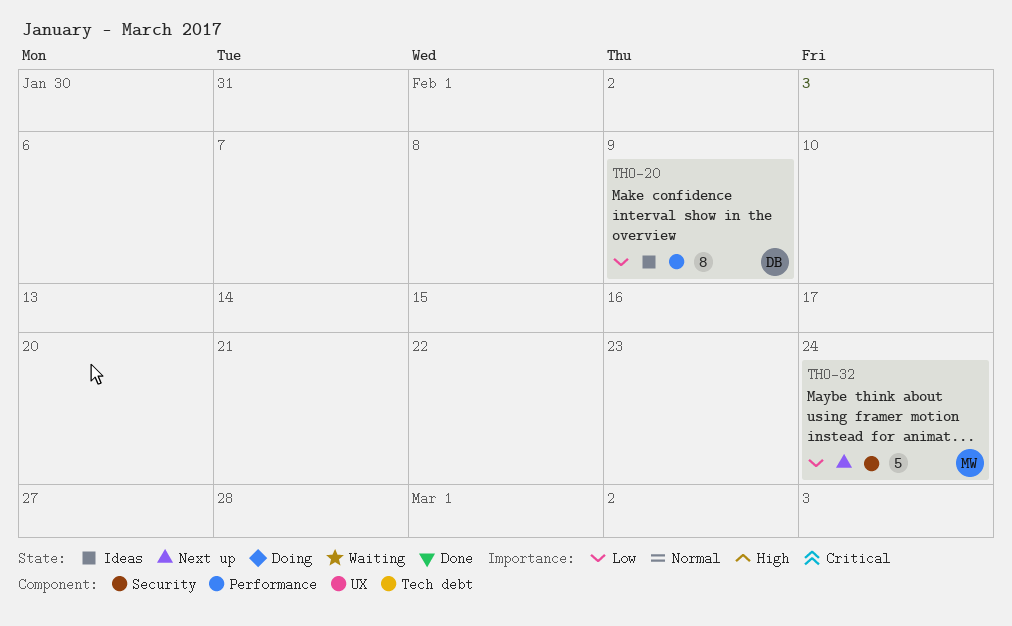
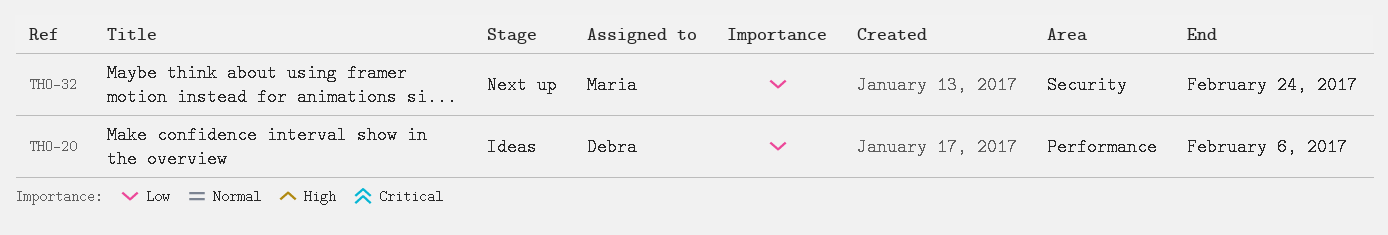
THO-20, due: Feb 9 -> Feb 6

